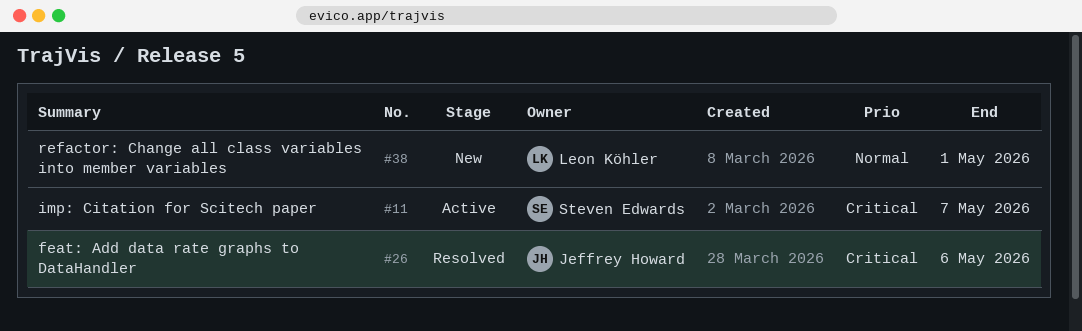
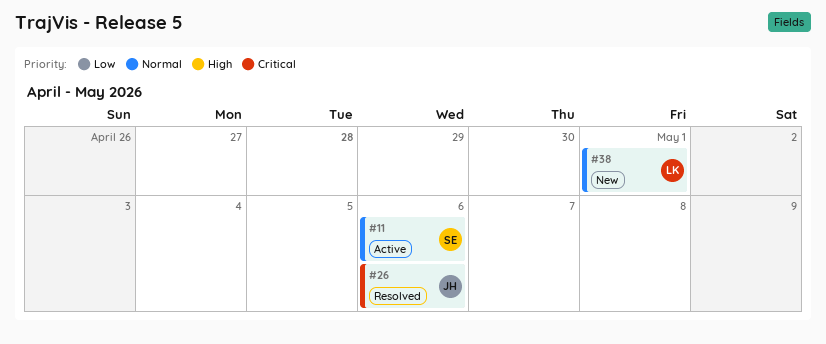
#11, priority: Critical -> Normal
#11, due: May 7 -> May 6

